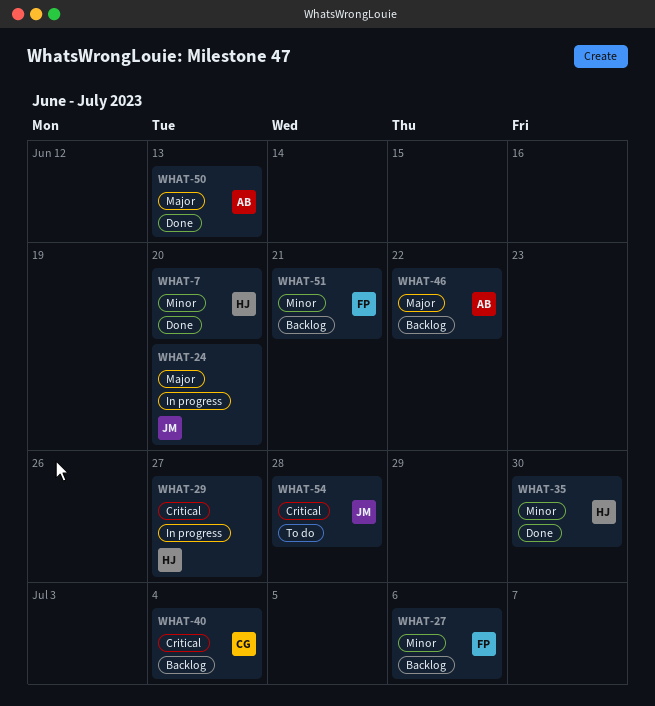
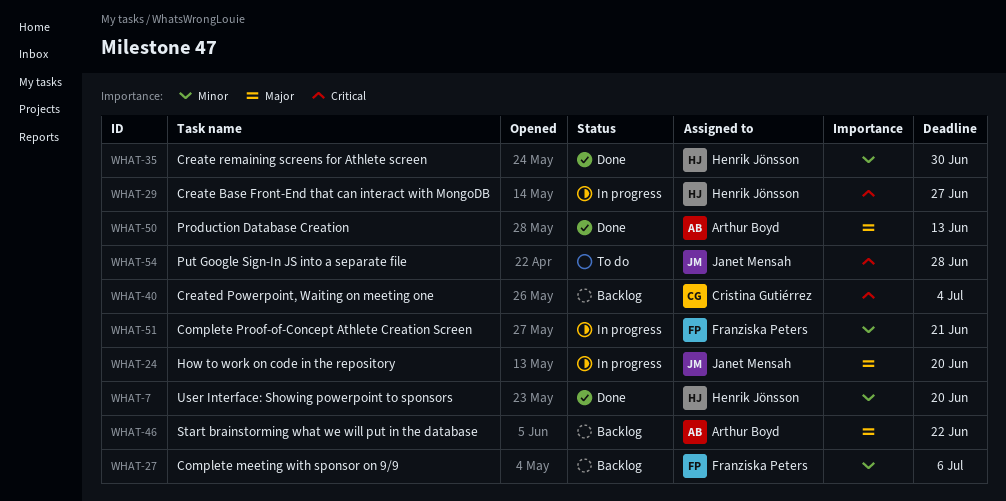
WHAT-51, status: Backlog -> In progress

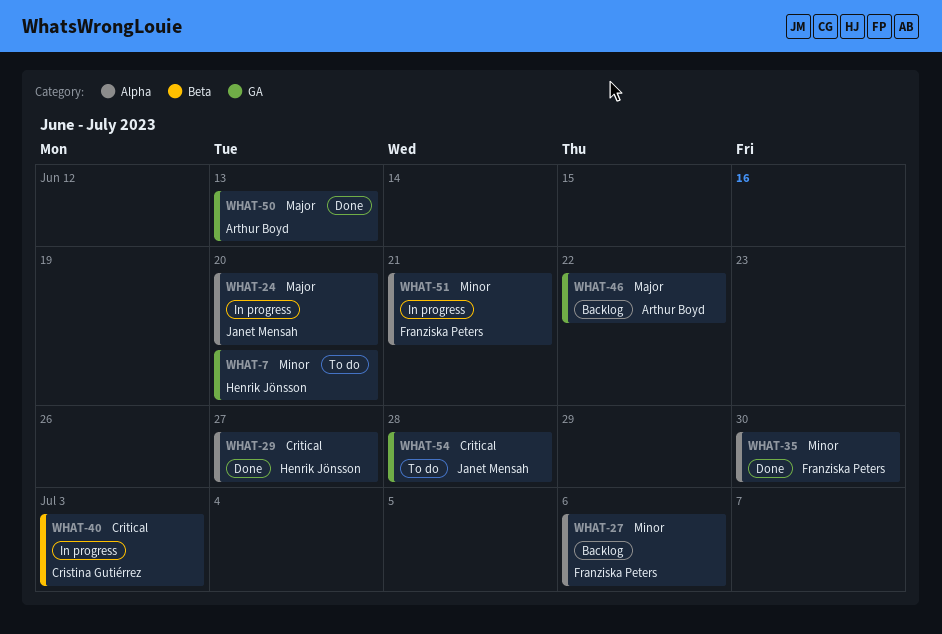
WHAT-7, status: Done -> To do
WHAT-29, status: In progress -> Done
WHAT-35, owner: Henrik Jönsson -> Franziska Peters
WHAT-40, status: Backlog -> In progress
WHAT-40, due: Jul 4 -> Jul 3

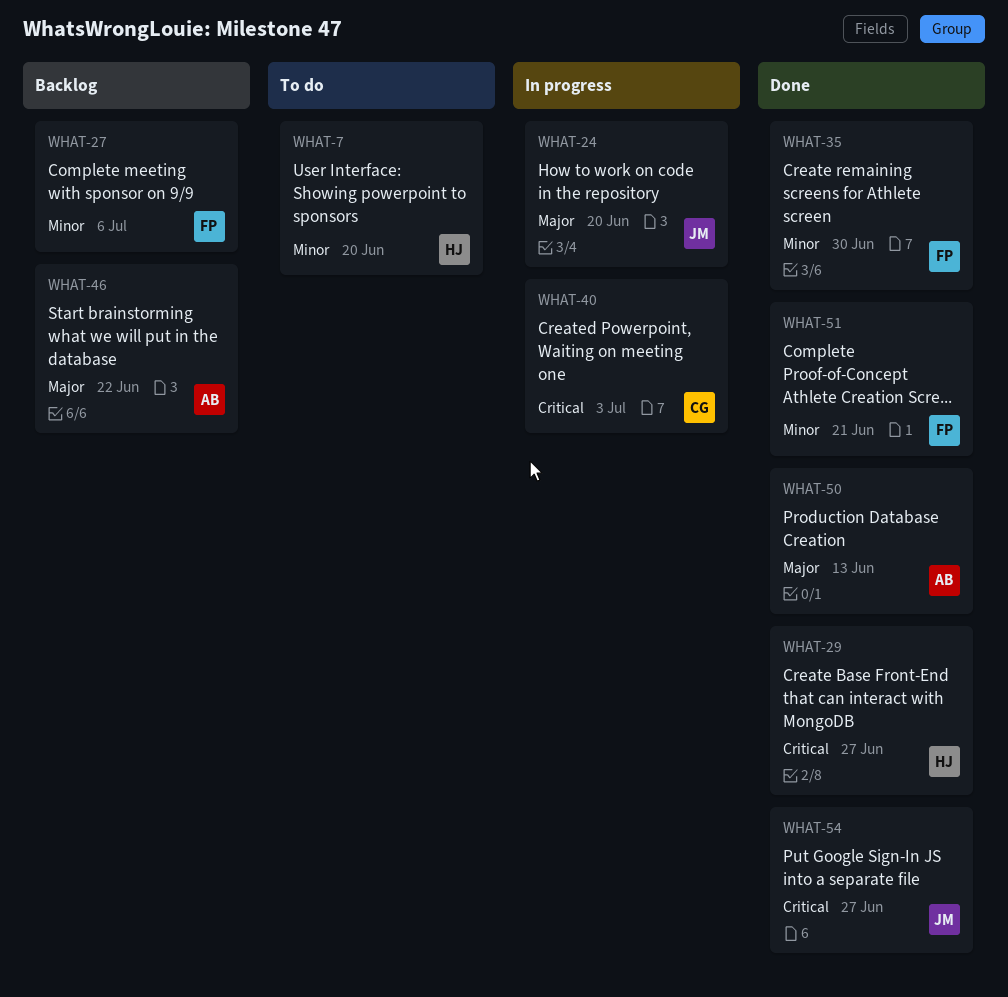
WHAT-51, status: In progress -> Done
WHAT-54, status: To do -> Done
WHAT-54, due: Jun 28 -> Jun 27

